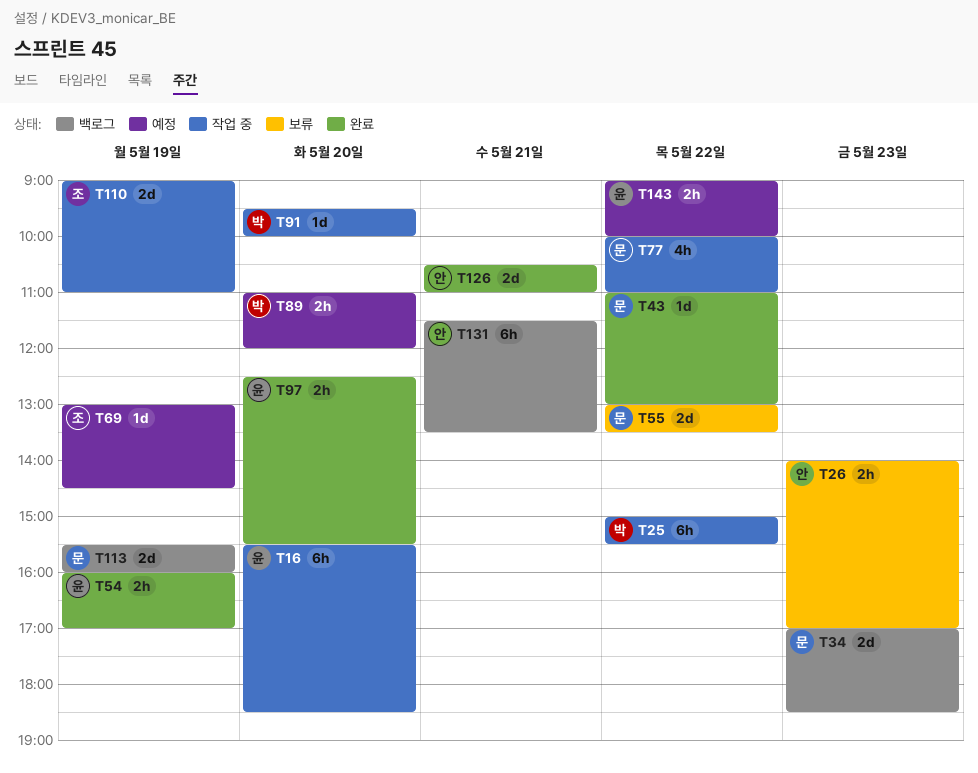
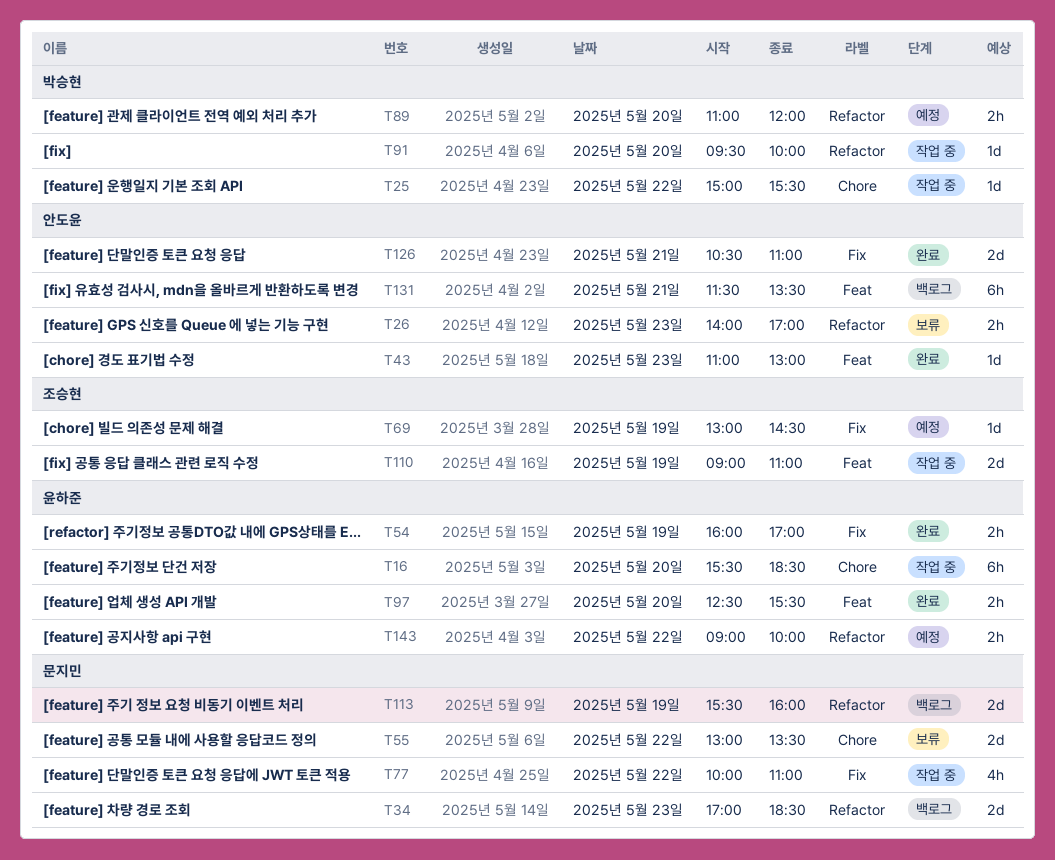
T25, estimate: 6h -> 1d
T43, owner: 문지민 -> 안도윤
T43, day: May 22 -> May 23

